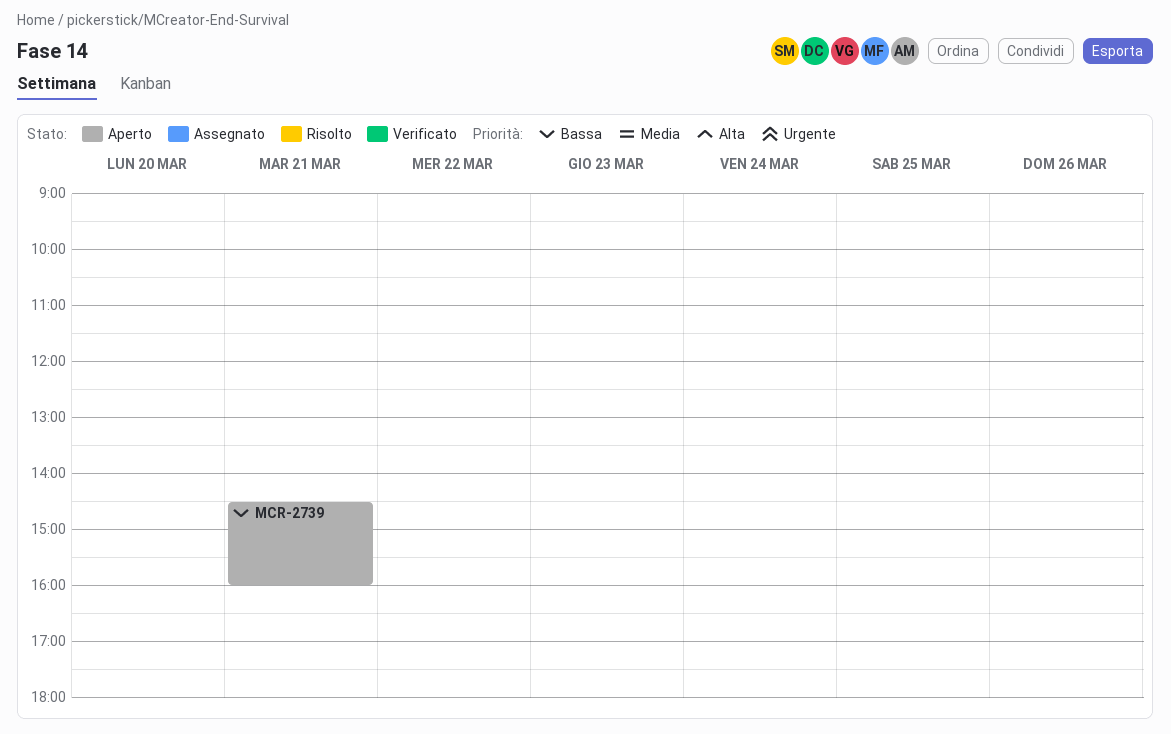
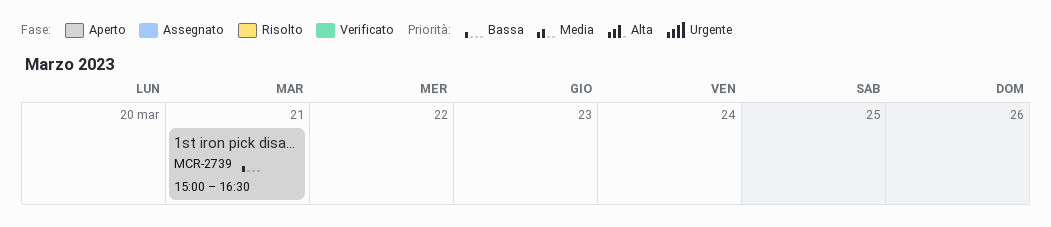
MCR-2739, begins: 14:30 -> 15:00
MCR-2739, ends: 16:00 -> 16:30

